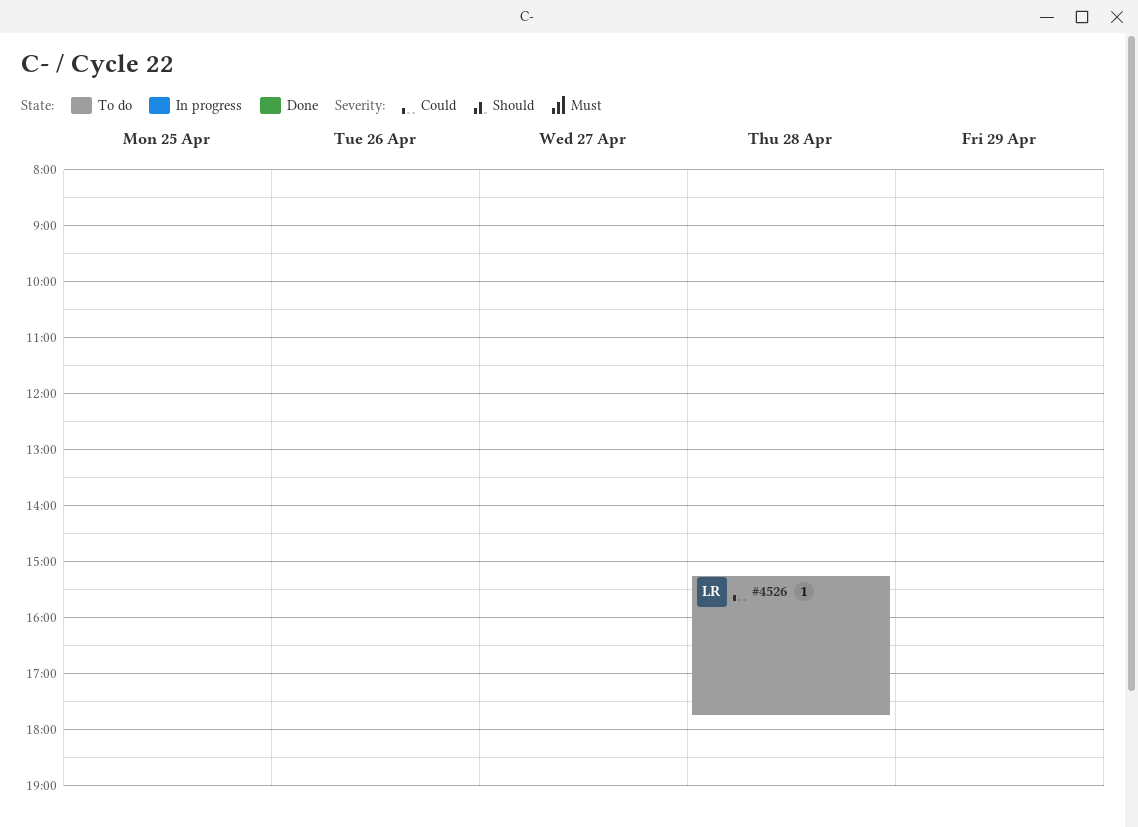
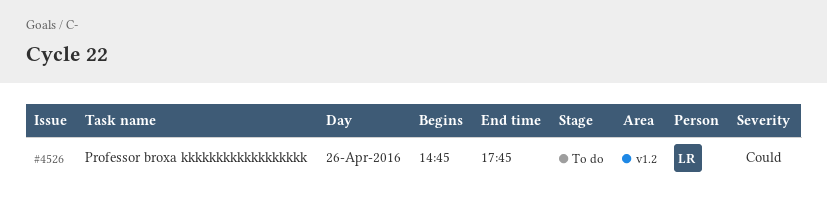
#4526, day: Apr 28 -> Apr 26
#4526, begins: 15:15 -> 14:45

